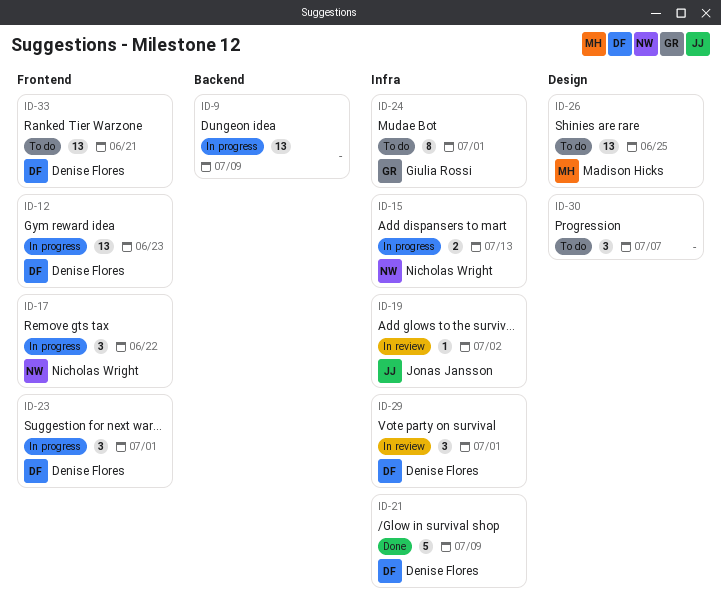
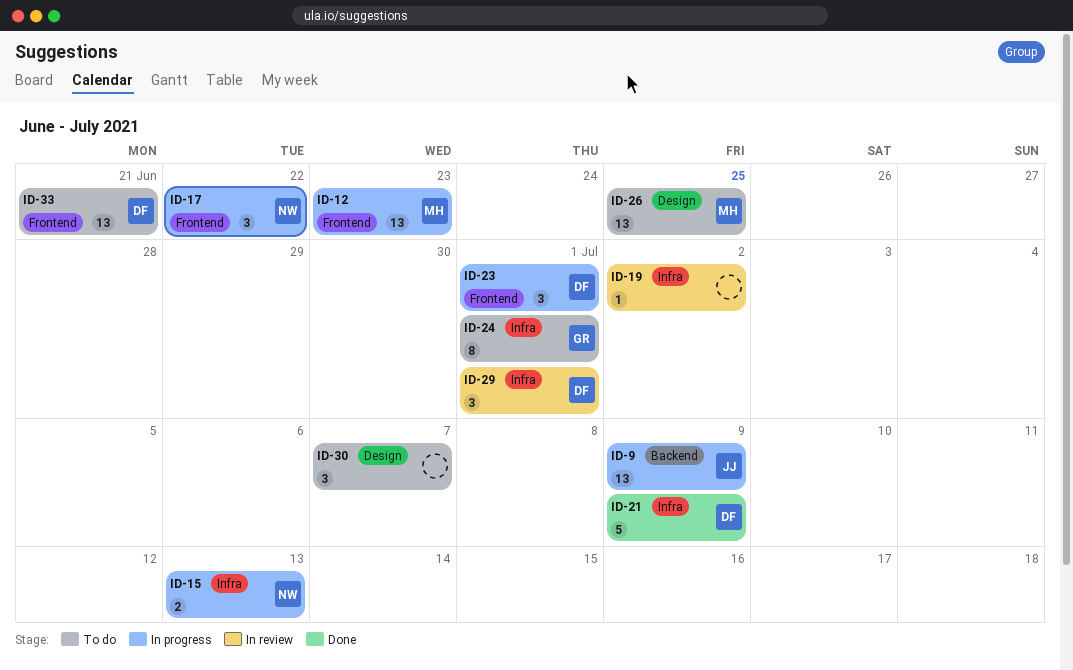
ID-9, owner: none -> Jonas Jansson
ID-12, owner: Denise Flores -> Madison Hicks
ID-19, owner: Jonas Jansson -> none

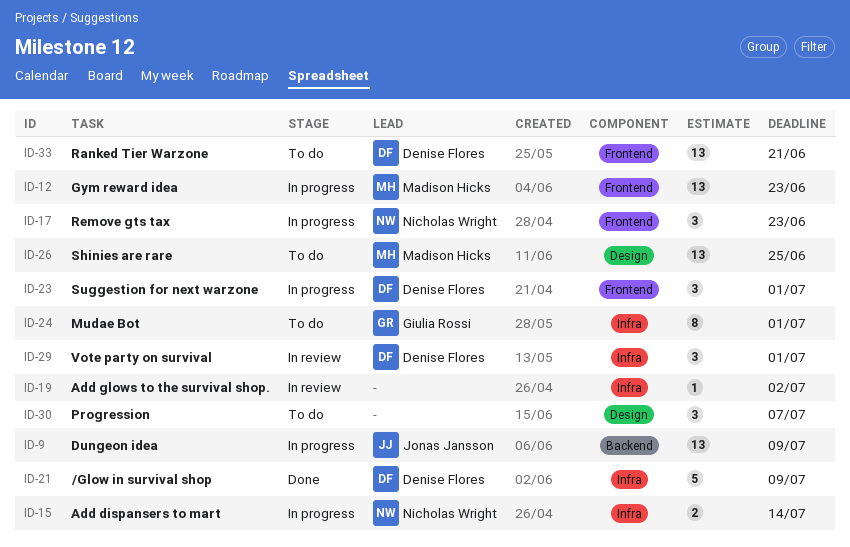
ID-15, due: Jul 13 -> Jul 14
ID-17, due: Jun 22 -> Jun 23

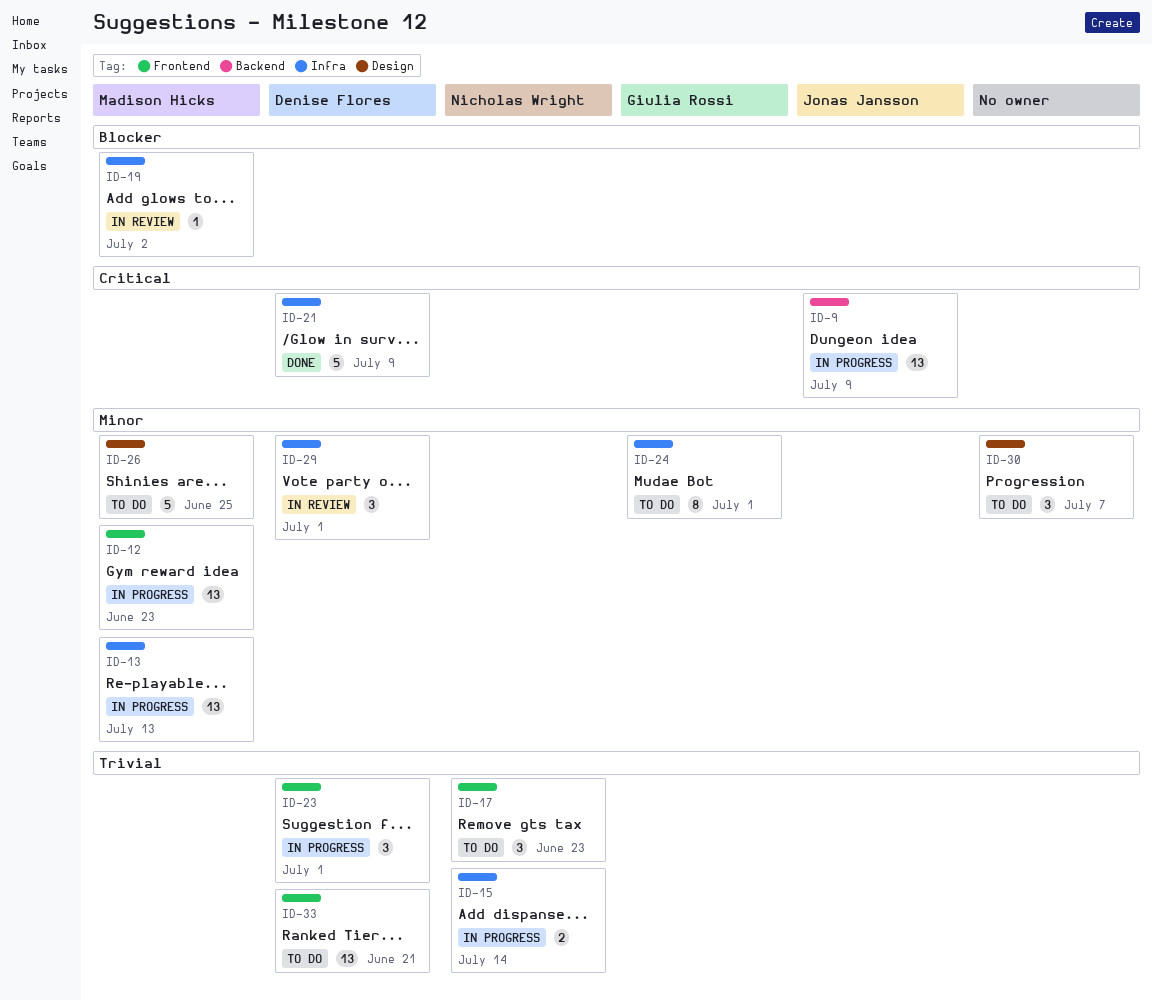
ID-13: none -> present
ID-17, status: In progress -> To do
ID-19, owner: none -> Madison Hicks
ID-26, estimate: 13 -> 5

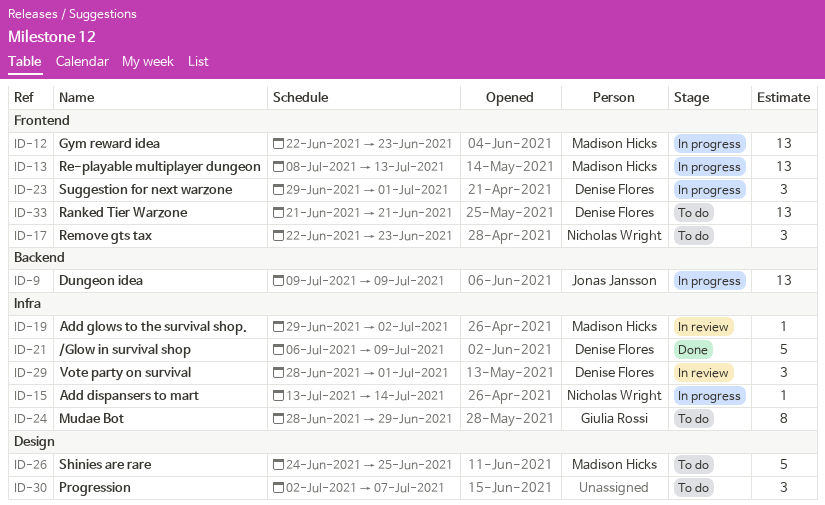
ID-13, label: Infra -> Frontend
ID-15, estimate: 2 -> 1
ID-24, due: Jul 1 -> Jun 29

